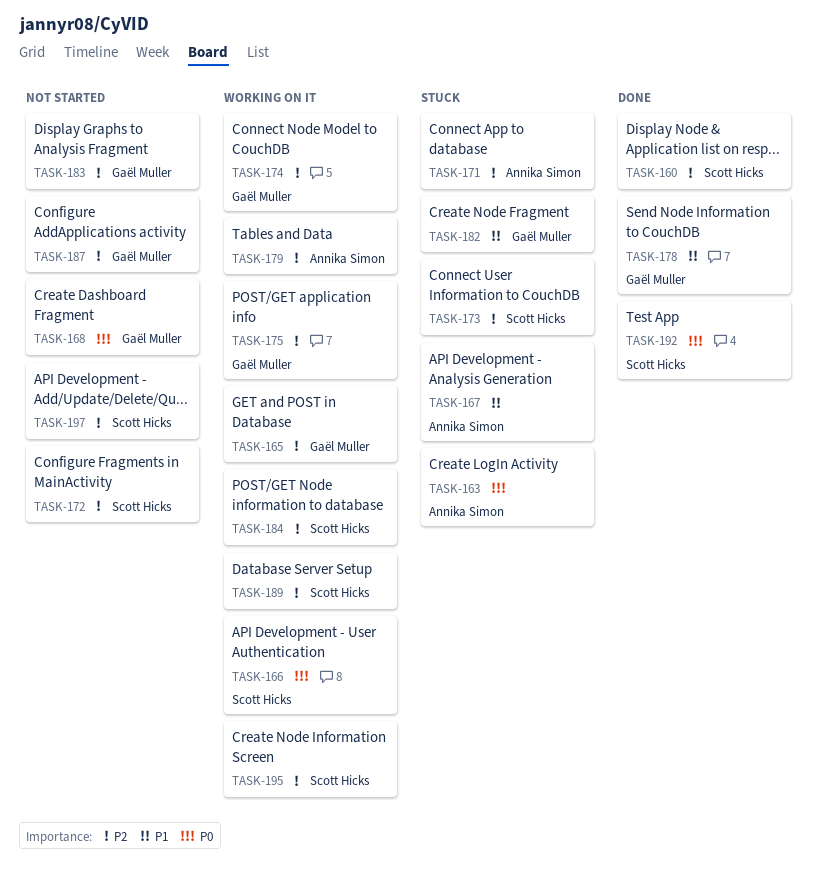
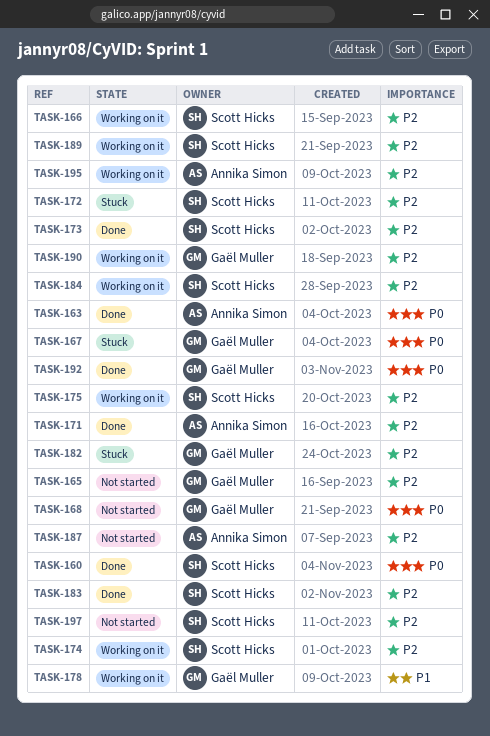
TASK-160, priority: P2 -> P0
TASK-163, status: Stuck -> Done
TASK-165, status: Working on it -> Not started
TASK-166, priority: P0 -> P2
TASK-167, owner: Annika Simon -> Gaël Muller
TASK-167, priority: P1 -> P0
TASK-171, status: Stuck -> Done
TASK-172, status: Not started -> Stuck
TASK-173, status: Stuck -> Done
TASK-174, owner: Gaël Muller -> Scott Hicks
TASK-175, owner: Gaël Muller -> Scott Hicks
TASK-178, status: Done -> Working on it
TASK-179: present -> none
TASK-182, priority: P1 -> P2
TASK-183, status: Not started -> Done
TASK-183, owner: Gaël Muller -> Scott Hicks
TASK-187, owner: Gaël Muller -> Annika Simon
TASK-190: none -> present
TASK-192, owner: Scott Hicks -> Gaël Muller
TASK-195, owner: Scott Hicks -> Annika Simon

